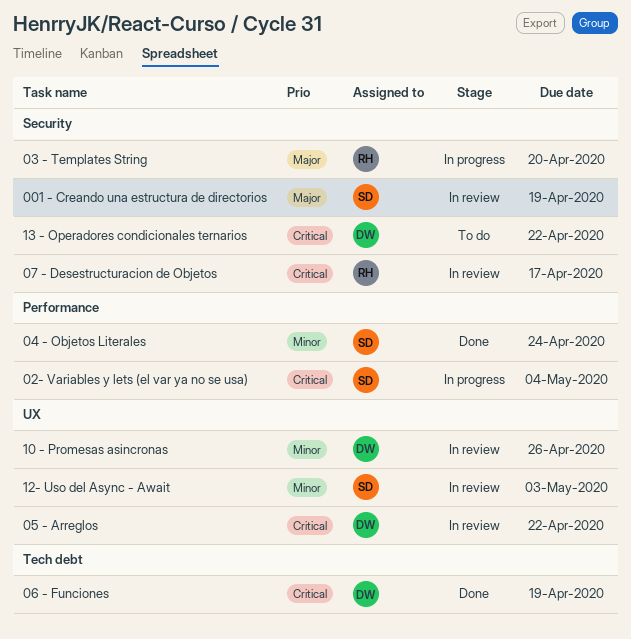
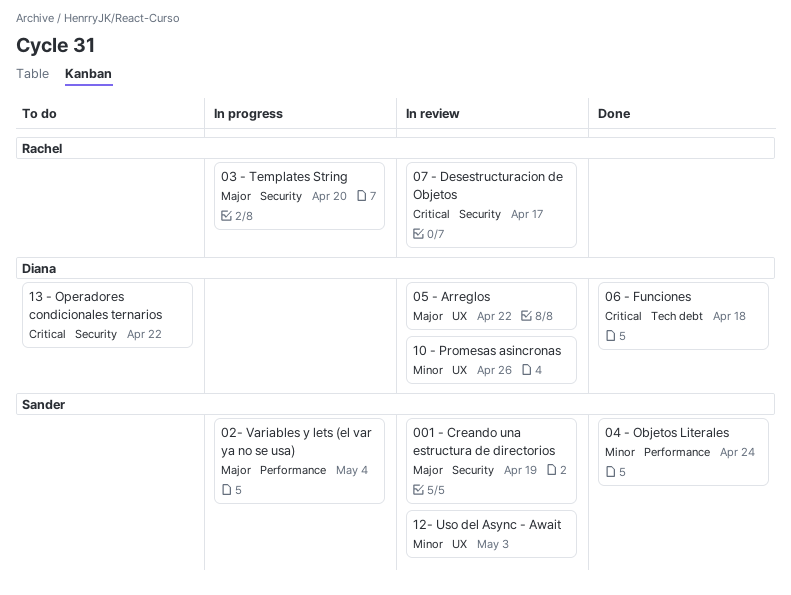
02- Variables y lets (el var ya no se usa), priority: Critical -> Major
05 - Arreglos, priority: Critical -> Major
06 - Funciones, due: Apr 19 -> Apr 18

